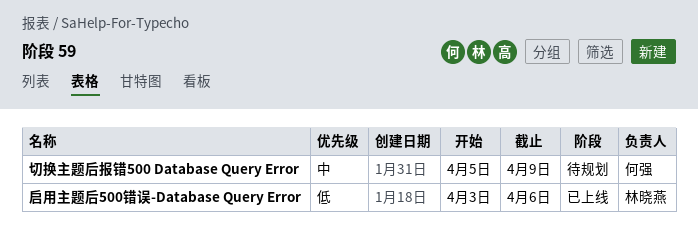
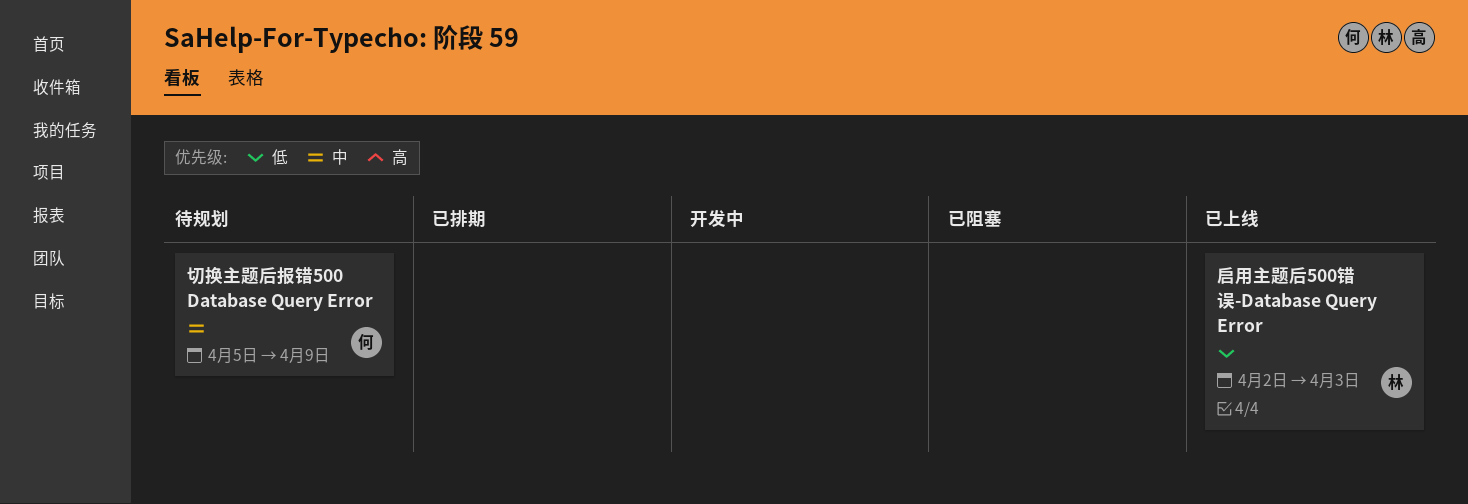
启用主题后500错误-Database Query Error, start: Apr 3 -> Apr 2
启用主题后500错误-Database Query Error, due: Apr 6 -> Apr 3

